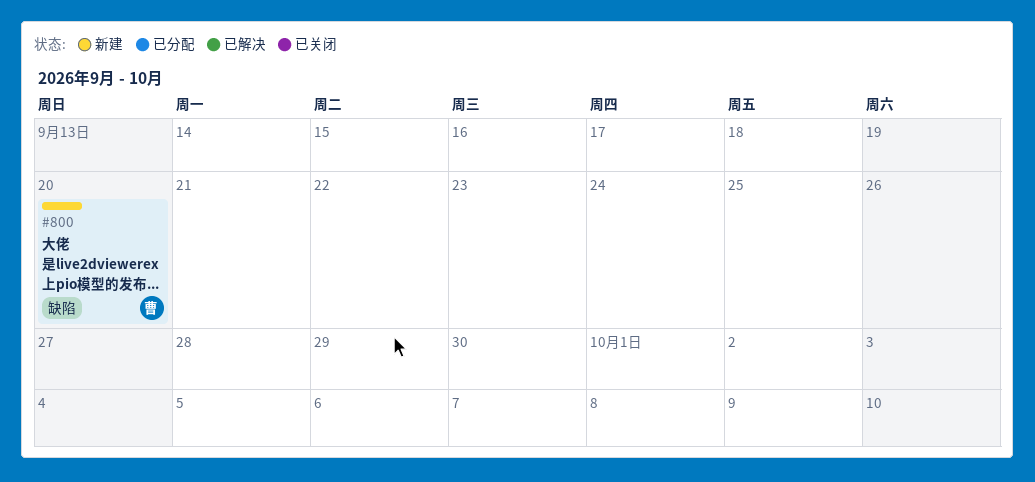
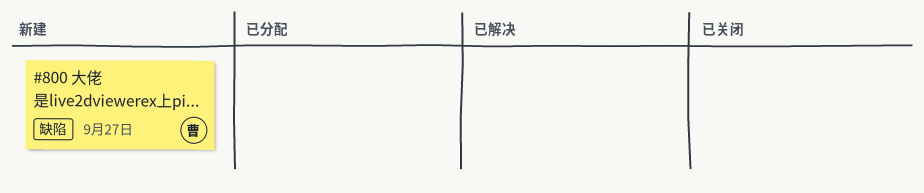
#800, due: Sep 20 -> Sep 27

